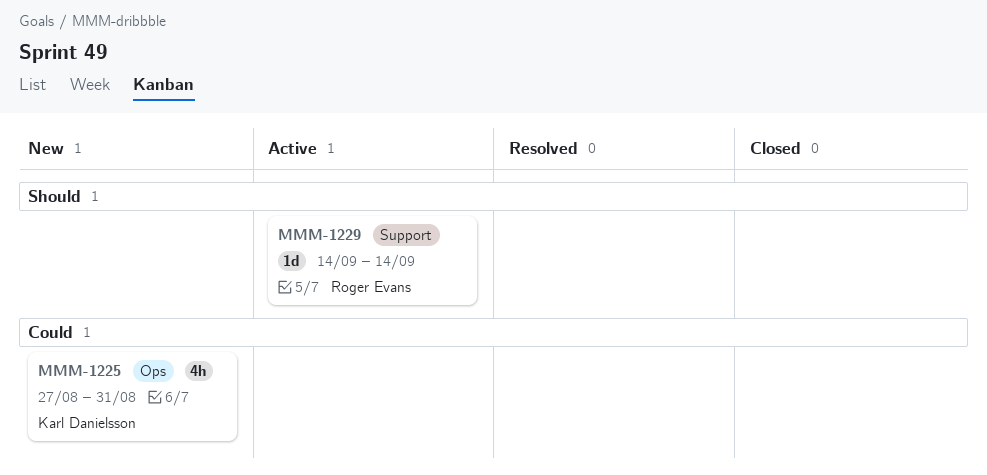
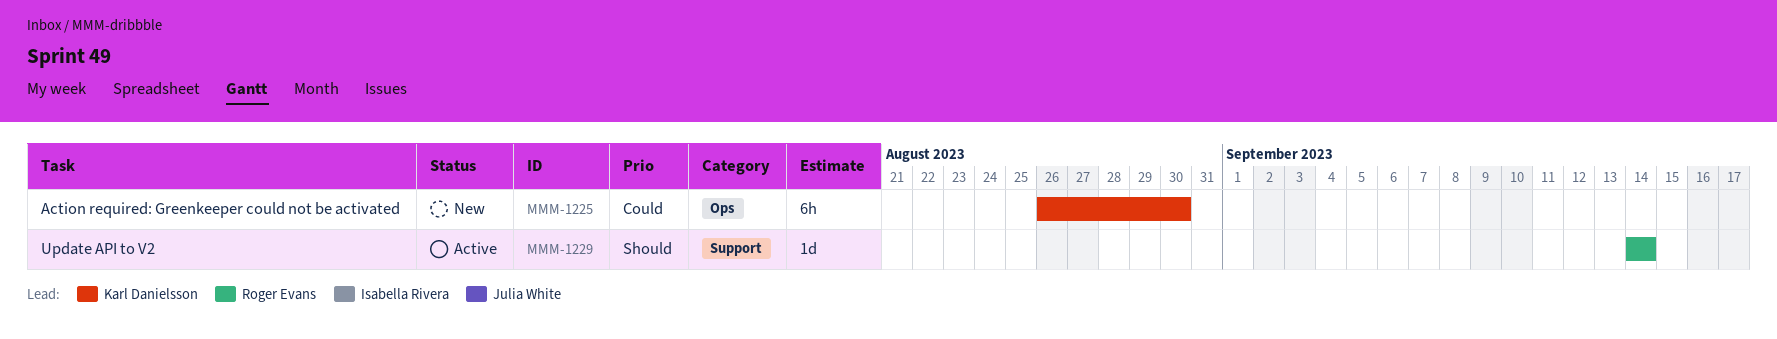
MMM-1225, estimate: 4h -> 6h
MMM-1225, start: Aug 27 -> Aug 26
MMM-1225, due: Aug 31 -> Aug 30

